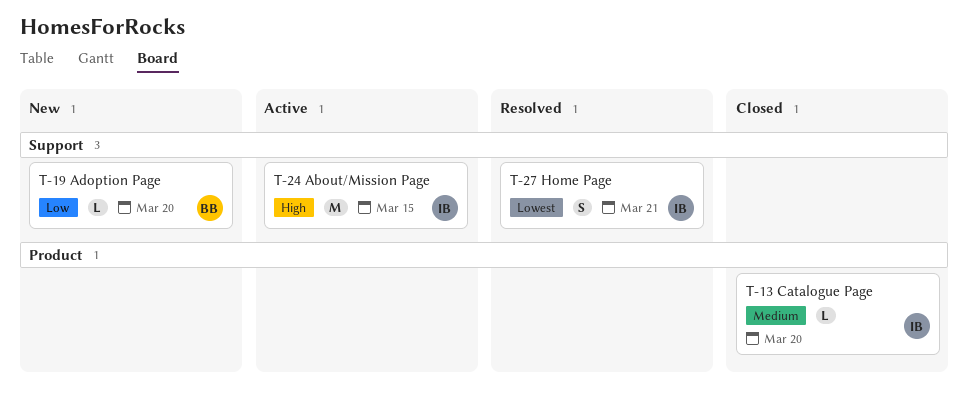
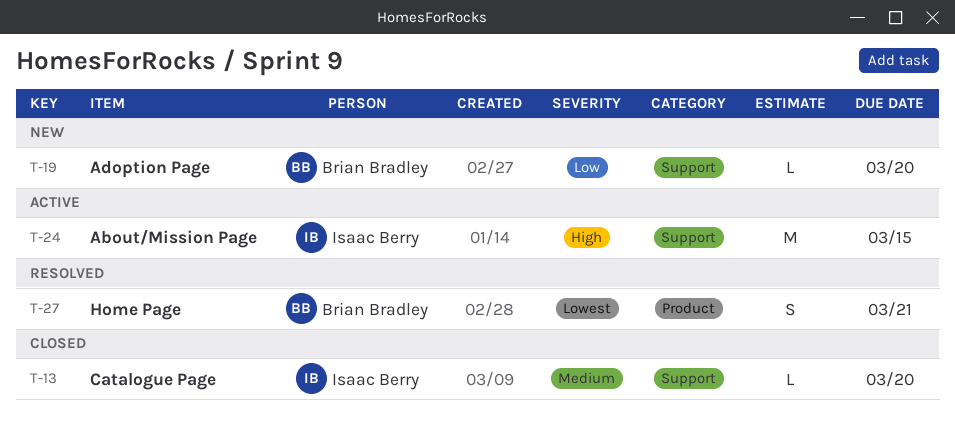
T-13, label: Product -> Support
T-27, owner: Isaac Berry -> Brian Bradley
T-27, label: Support -> Product

